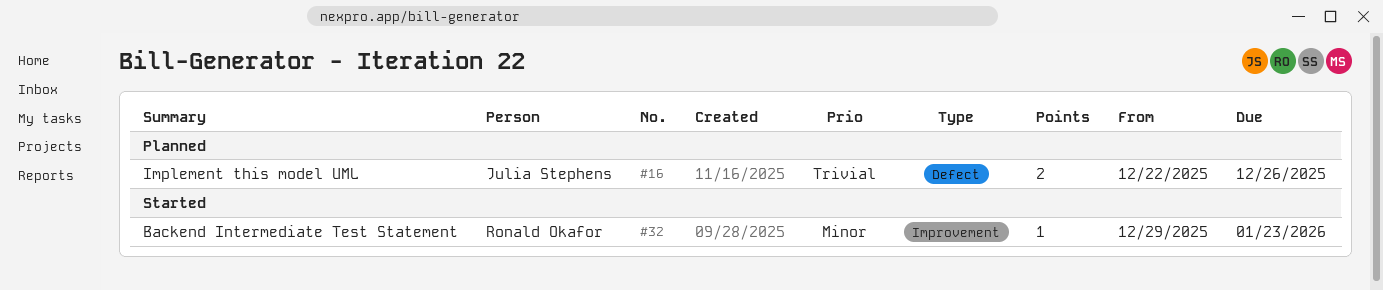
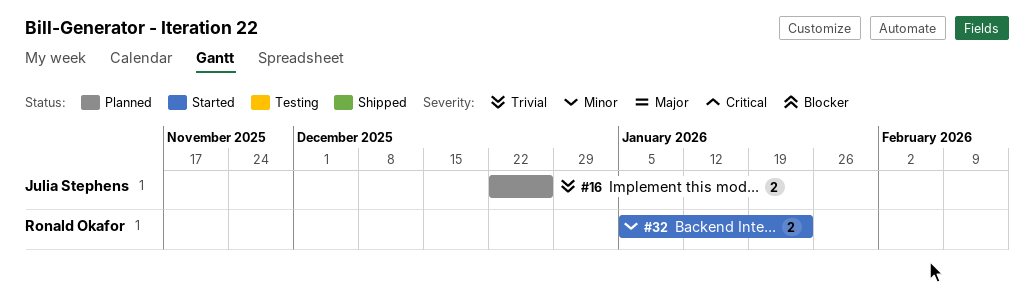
#32, estimate: 1 -> 2
#32, start: Dec 29 -> Jan 5

